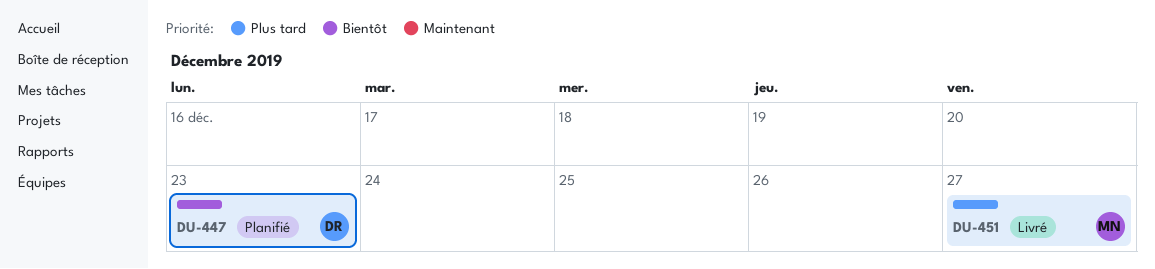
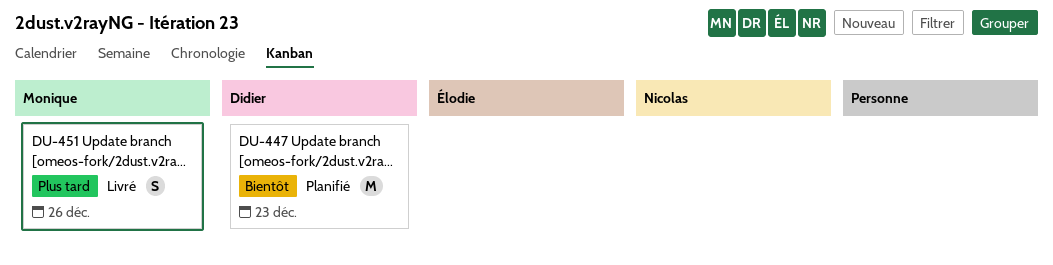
DU-451, due: Dec 27 -> Dec 26

